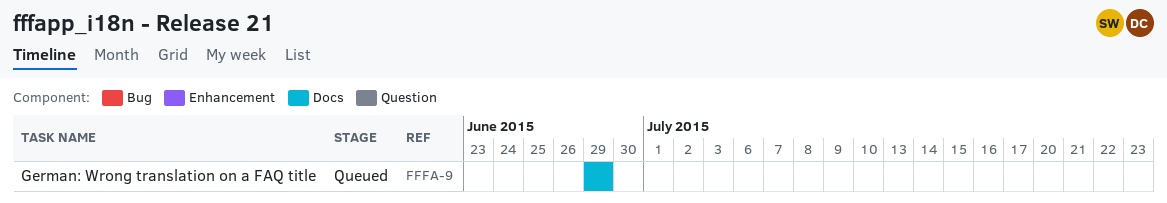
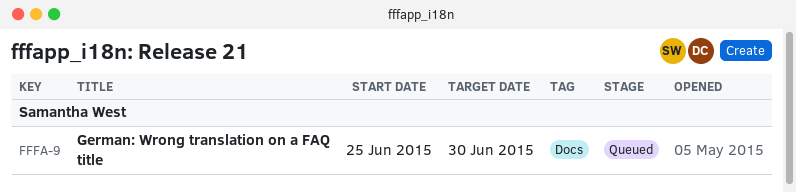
FFFA-9, start: Jun 29 -> Jun 25
FFFA-9, due: Jun 29 -> Jun 30

